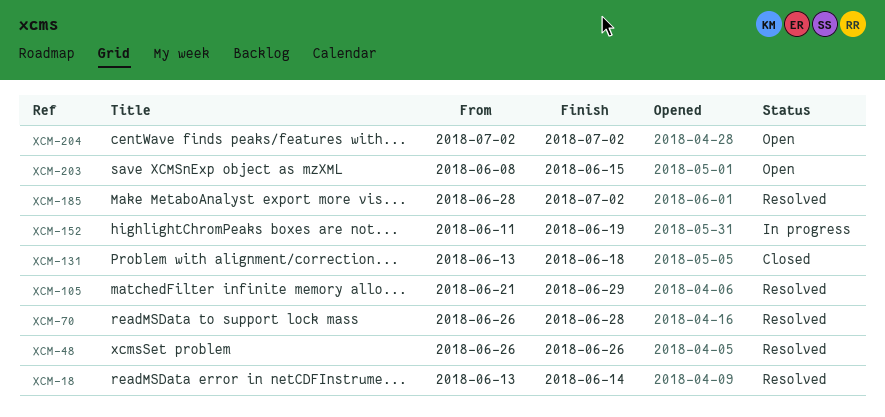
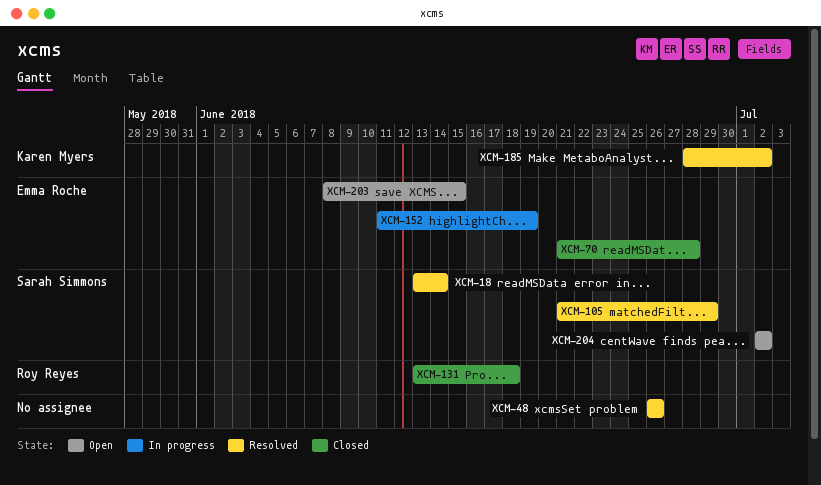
XCM-70, status: Resolved -> Closed
XCM-70, start: Jun 26 -> Jun 21

